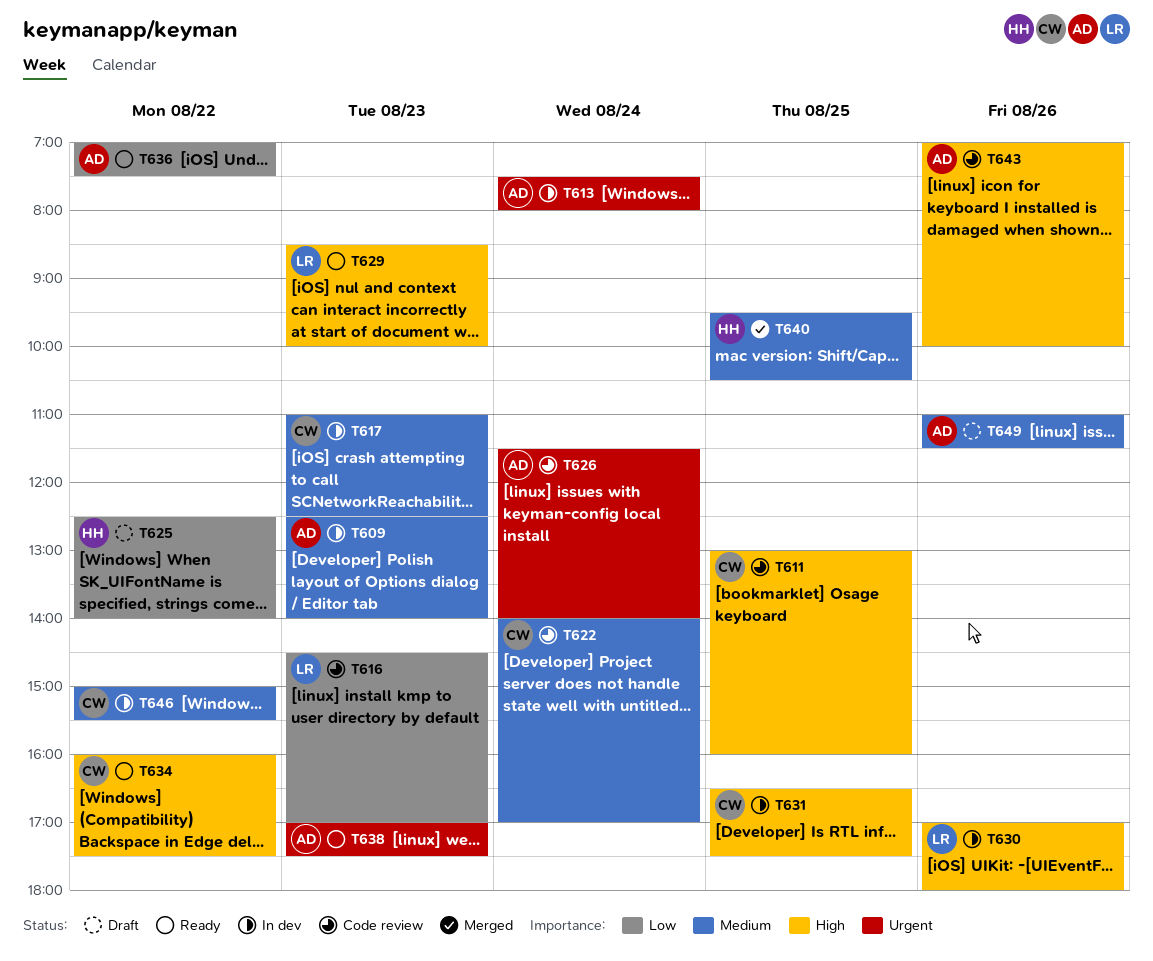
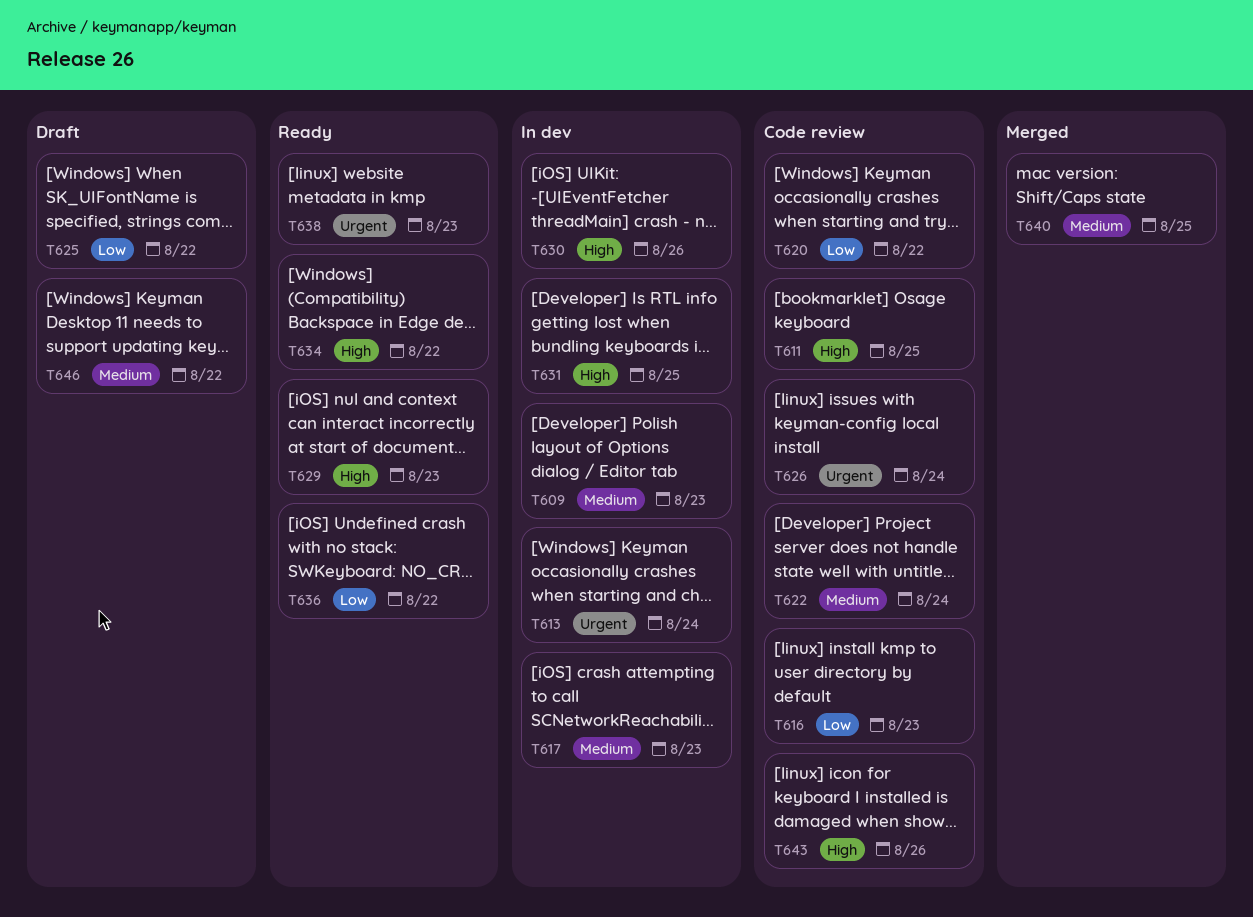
T620: none -> present
T646, status: In dev -> Draft
T649: present -> none

